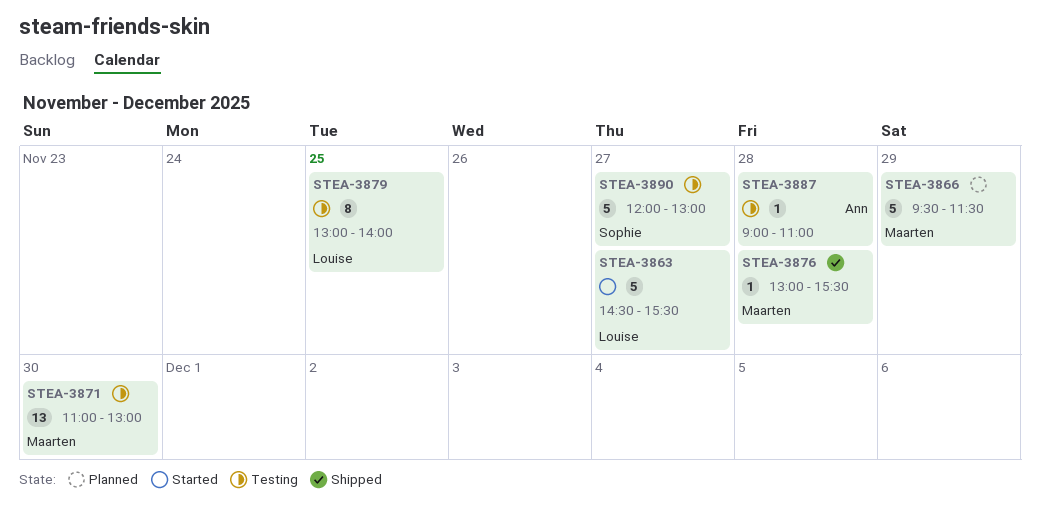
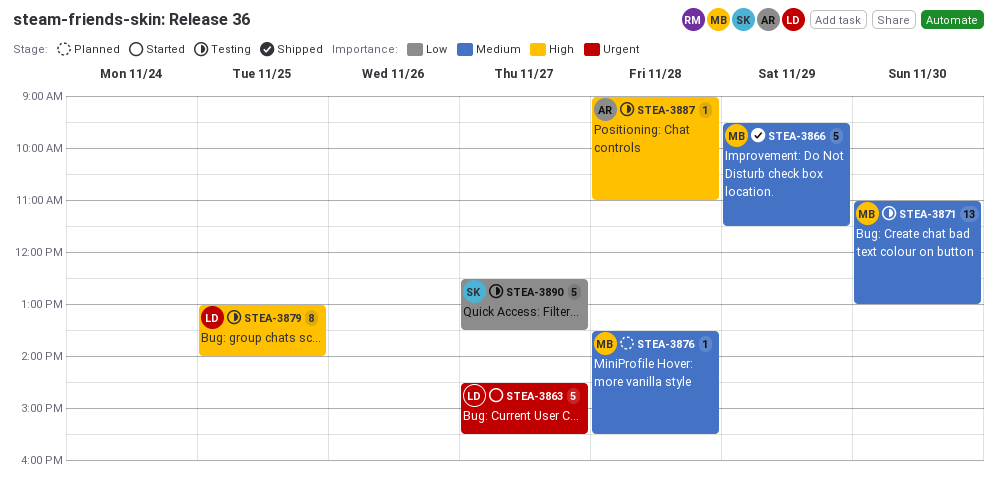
STEA-3866, status: Planned -> Shipped
STEA-3876, status: Shipped -> Planned
STEA-3876, begins: 13:00 -> 13:30
STEA-3890, begins: 12:00 -> 12:30
STEA-3890, ends: 13:00 -> 13:30

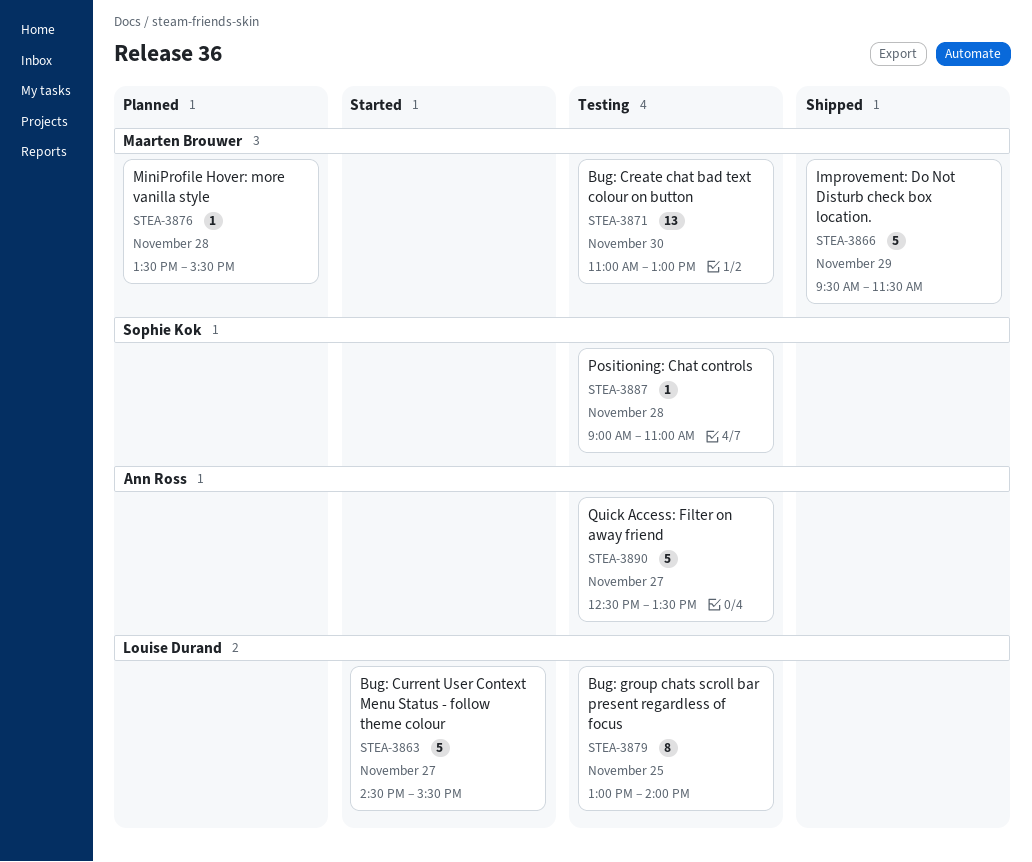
STEA-3887, owner: Ann Ross -> Sophie Kok
STEA-3890, owner: Sophie Kok -> Ann Ross

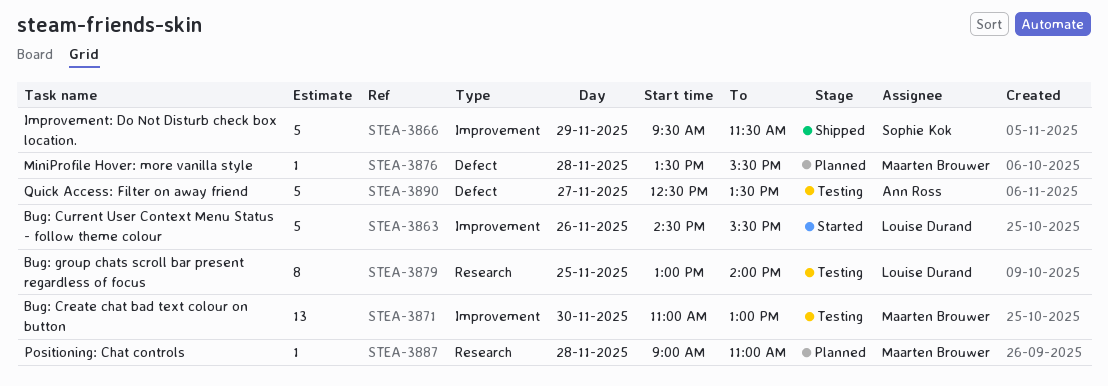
STEA-3863, day: Nov 27 -> Nov 26
STEA-3866, owner: Maarten Brouwer -> Sophie Kok
STEA-3887, status: Testing -> Planned
STEA-3887, owner: Sophie Kok -> Maarten Brouwer

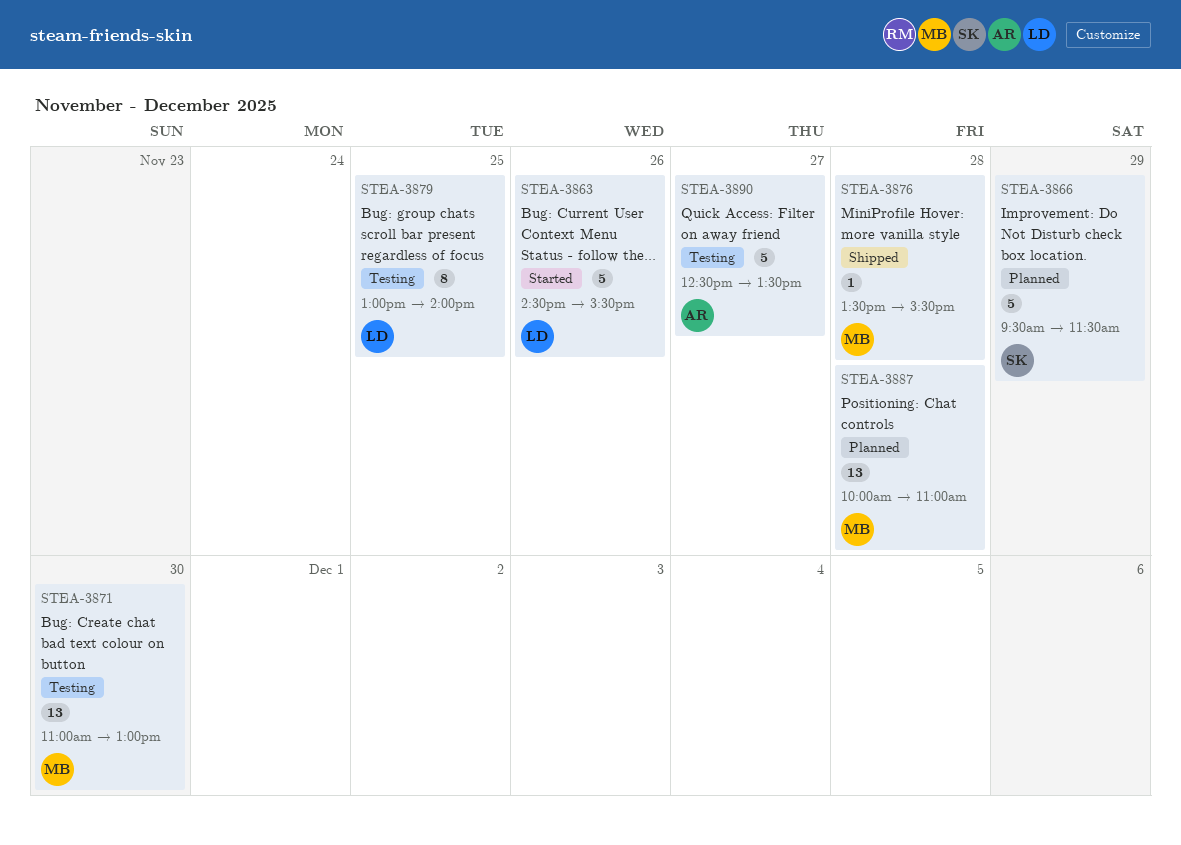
STEA-3866, status: Shipped -> Planned
STEA-3876, status: Planned -> Shipped
STEA-3887, estimate: 1 -> 13
STEA-3887, begins: 09:00 -> 10:00

